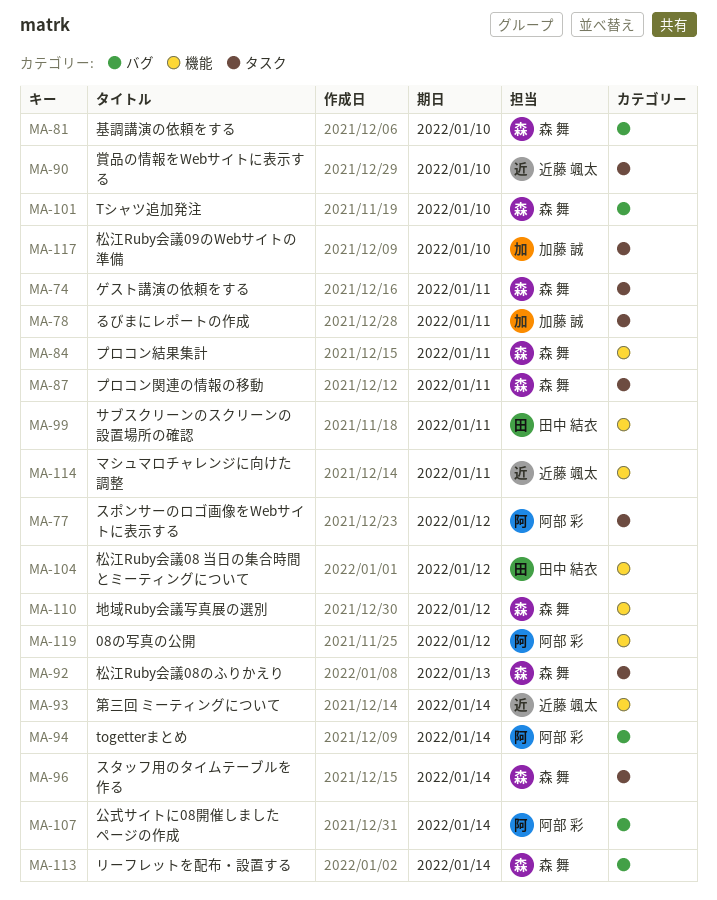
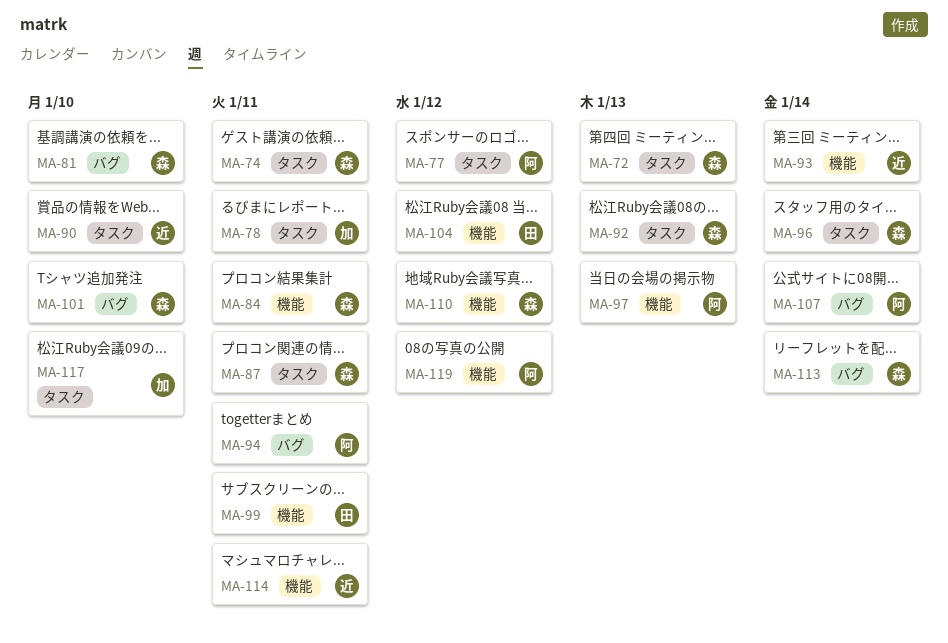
MA-72: none -> present
MA-94, due: Jan 14 -> Jan 11
MA-97: none -> present

